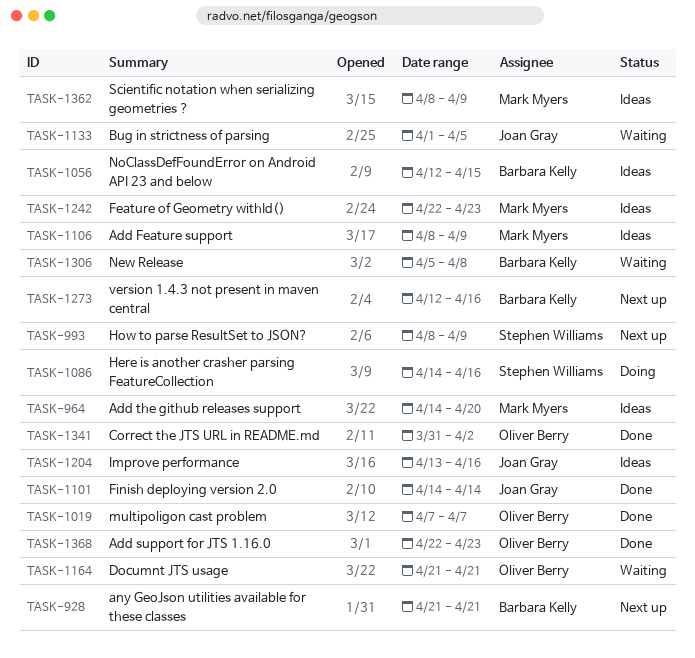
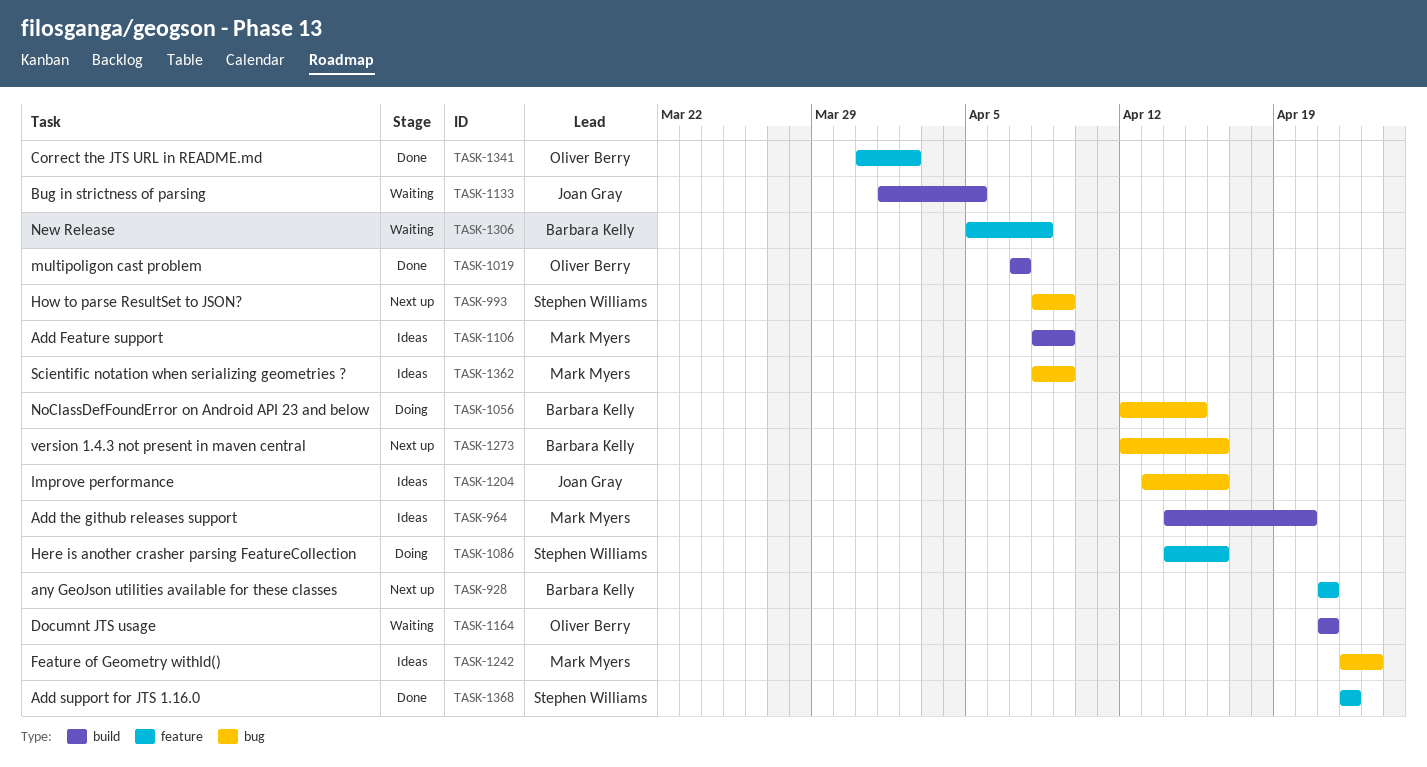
TASK-1056, status: Ideas -> Doing
TASK-1101: present -> none
TASK-1368, owner: Oliver Berry -> Stephen Williams
TASK-1368, due: Apr 23 -> Apr 22

